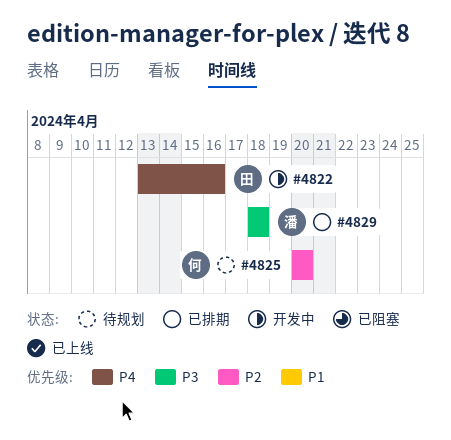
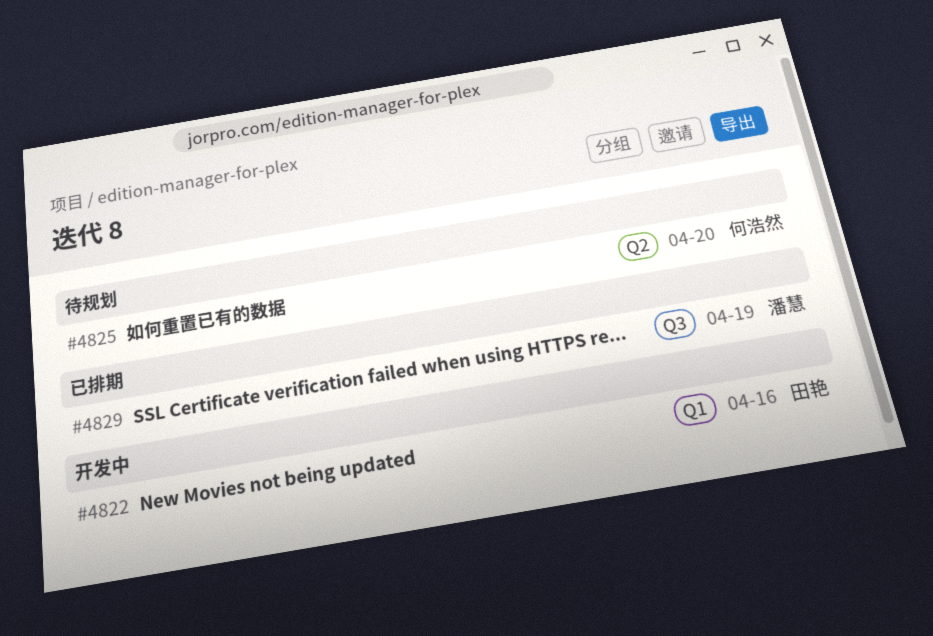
#4829, due: Apr 18 -> Apr 19

